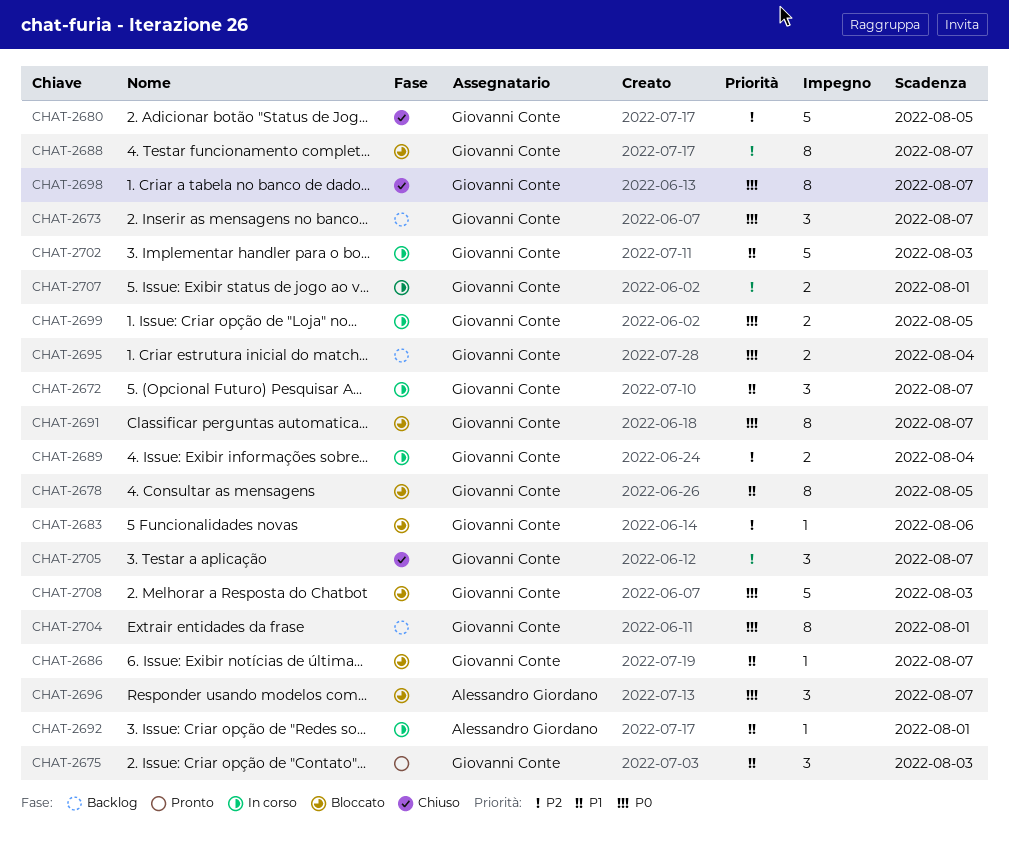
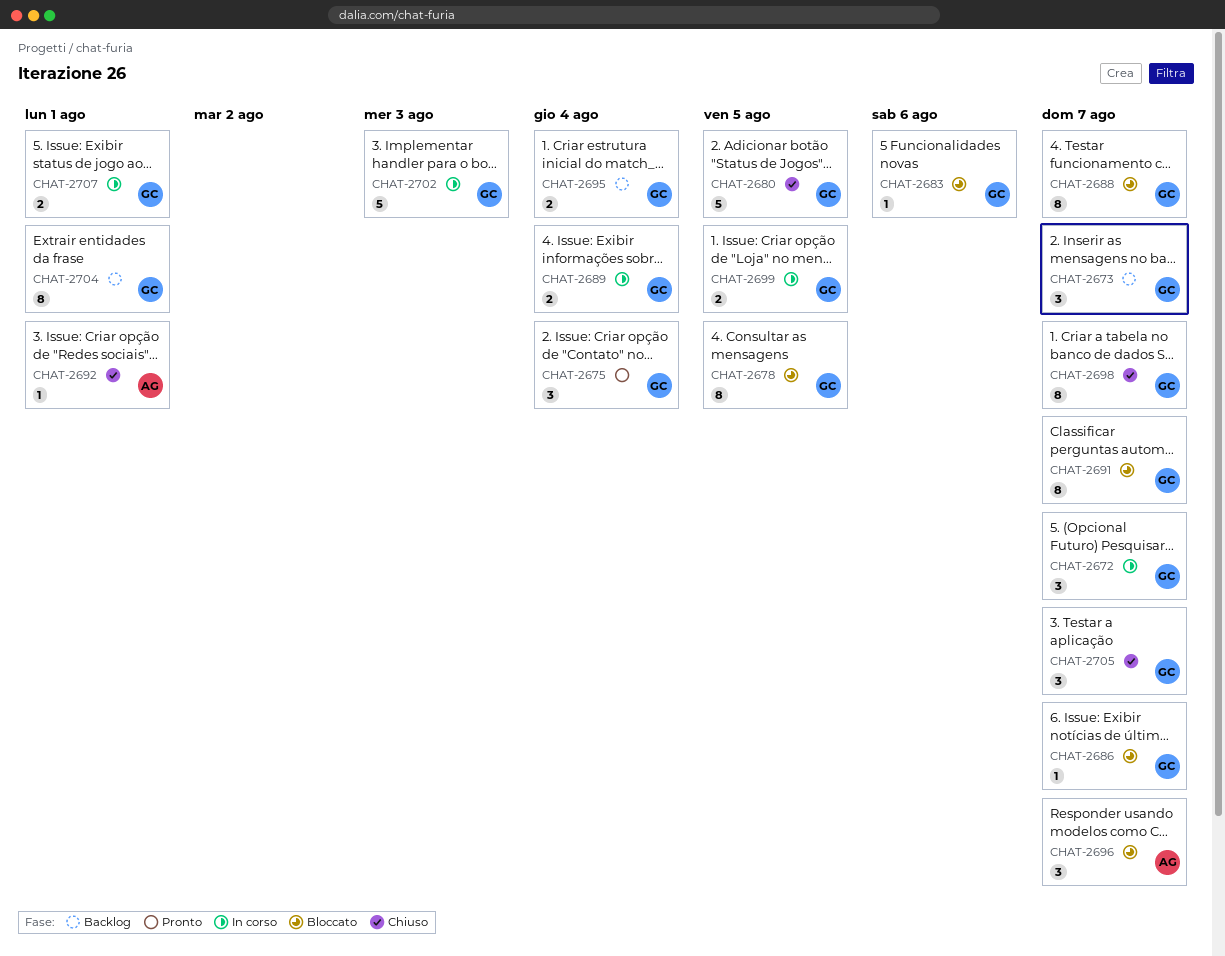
CHAT-2675, due: Aug 3 -> Aug 4
CHAT-2692, status: In corso -> Chiuso
CHAT-2708: present -> none

